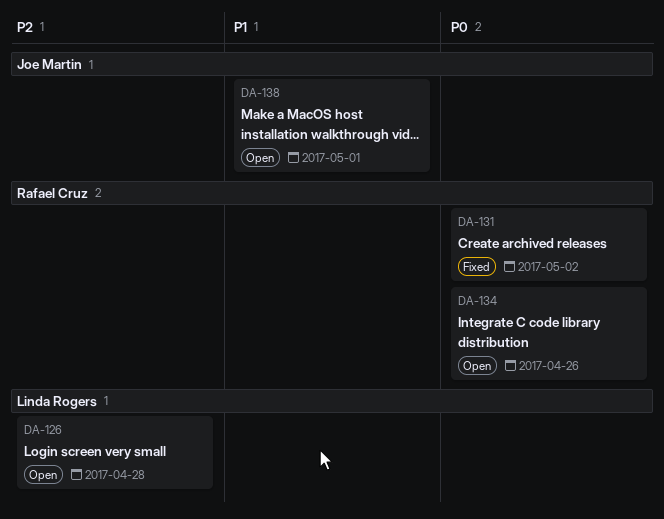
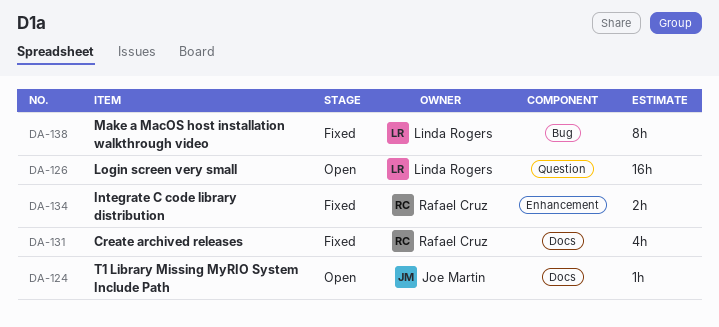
DA-124: none -> present
DA-134, status: Open -> Fixed
DA-138, status: Open -> Fixed
DA-138, owner: Joe Martin -> Linda Rogers

